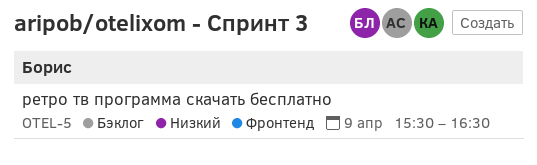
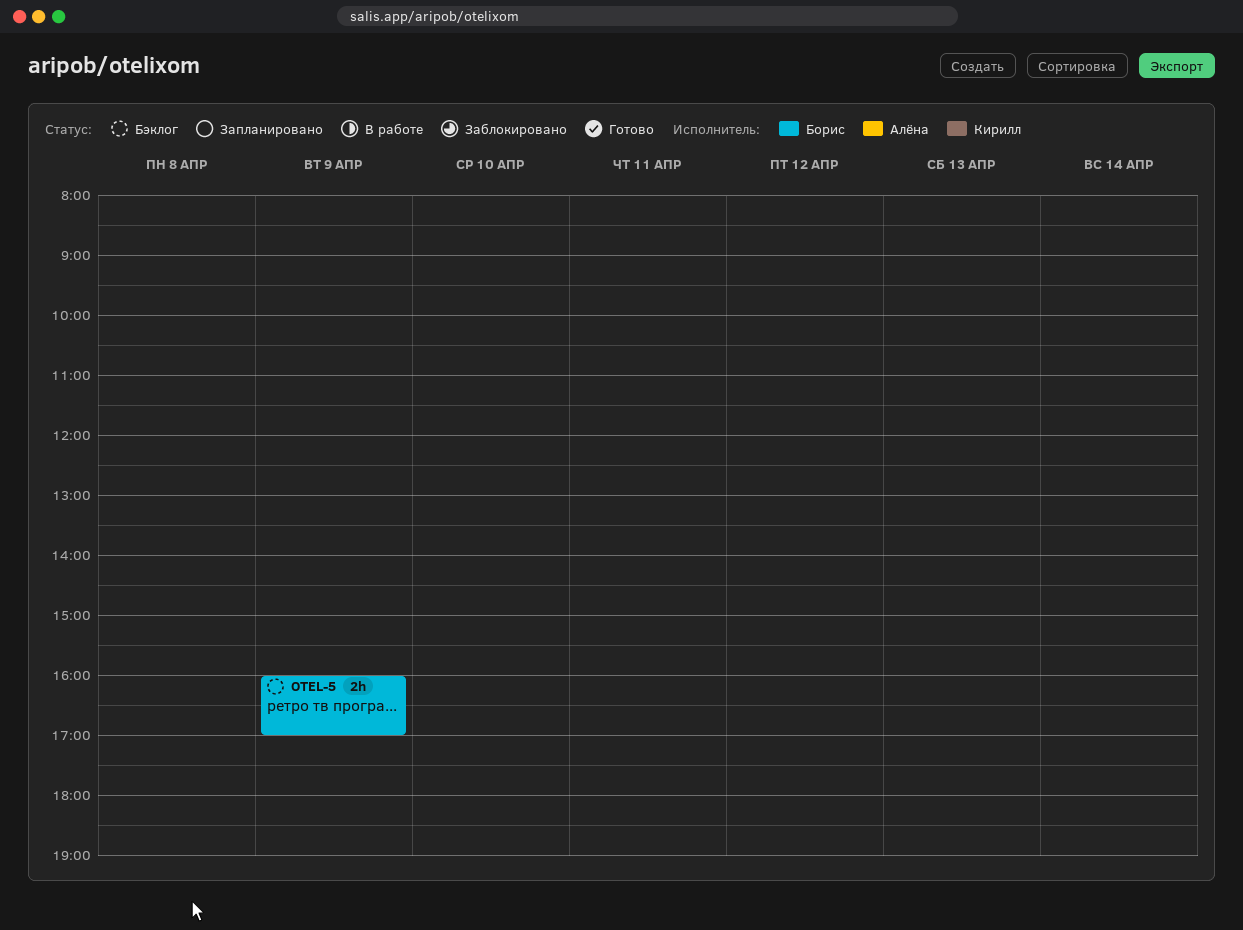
OTEL-5, begins: 15:30 -> 16:00
OTEL-5, ends: 16:30 -> 17:00

